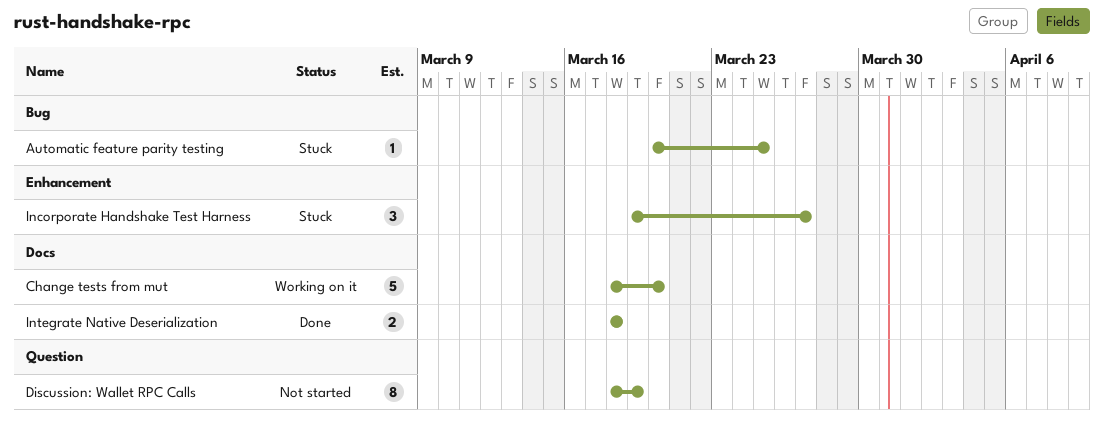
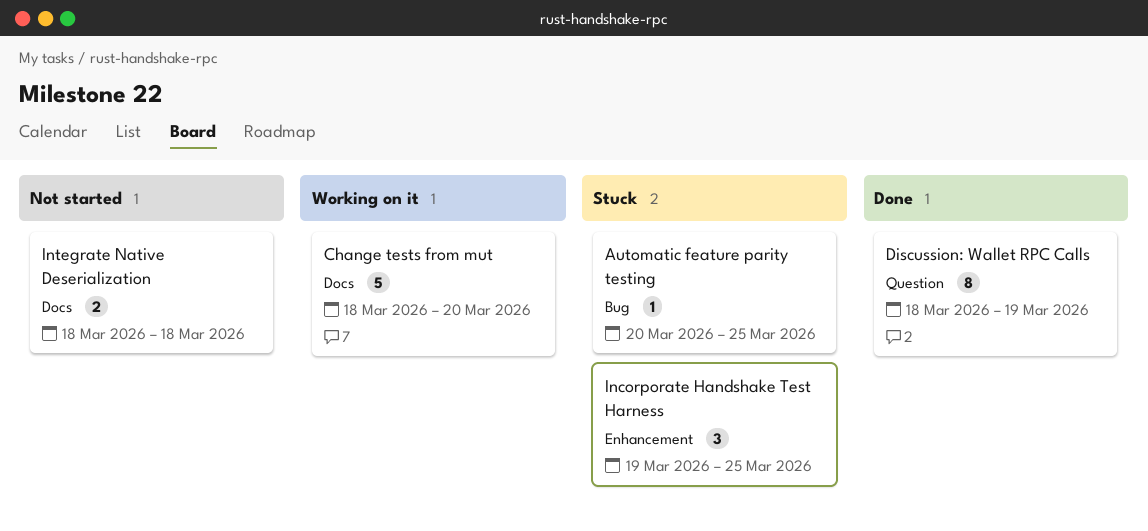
Discussion: Wallet RPC Calls, status: Not started -> Done
Incorporate Handshake Test Harness, due: Mar 27 -> Mar 25
Integrate Native Deserialization, status: Done -> Not started

